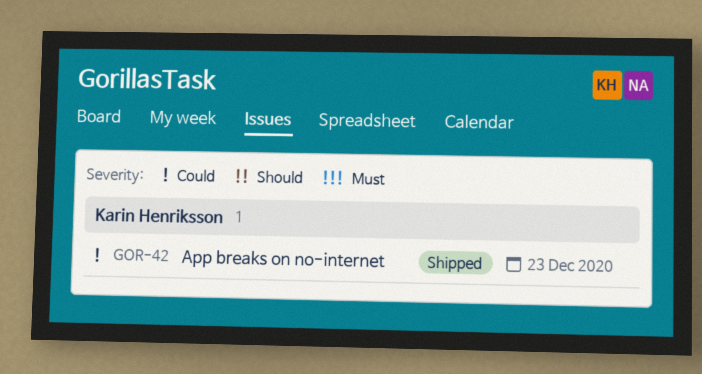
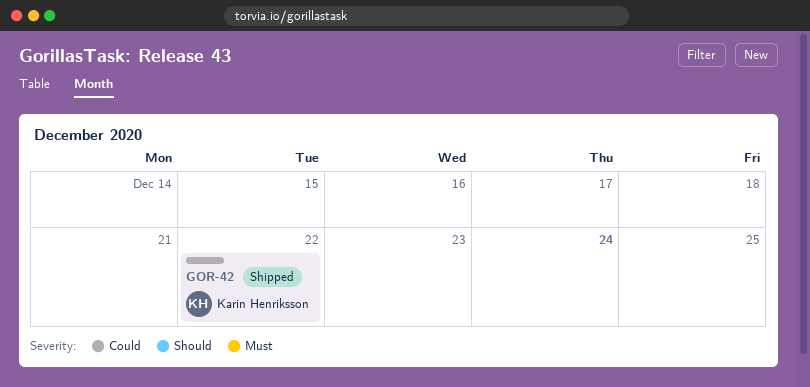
GOR-42, due: Dec 23 -> Dec 22

